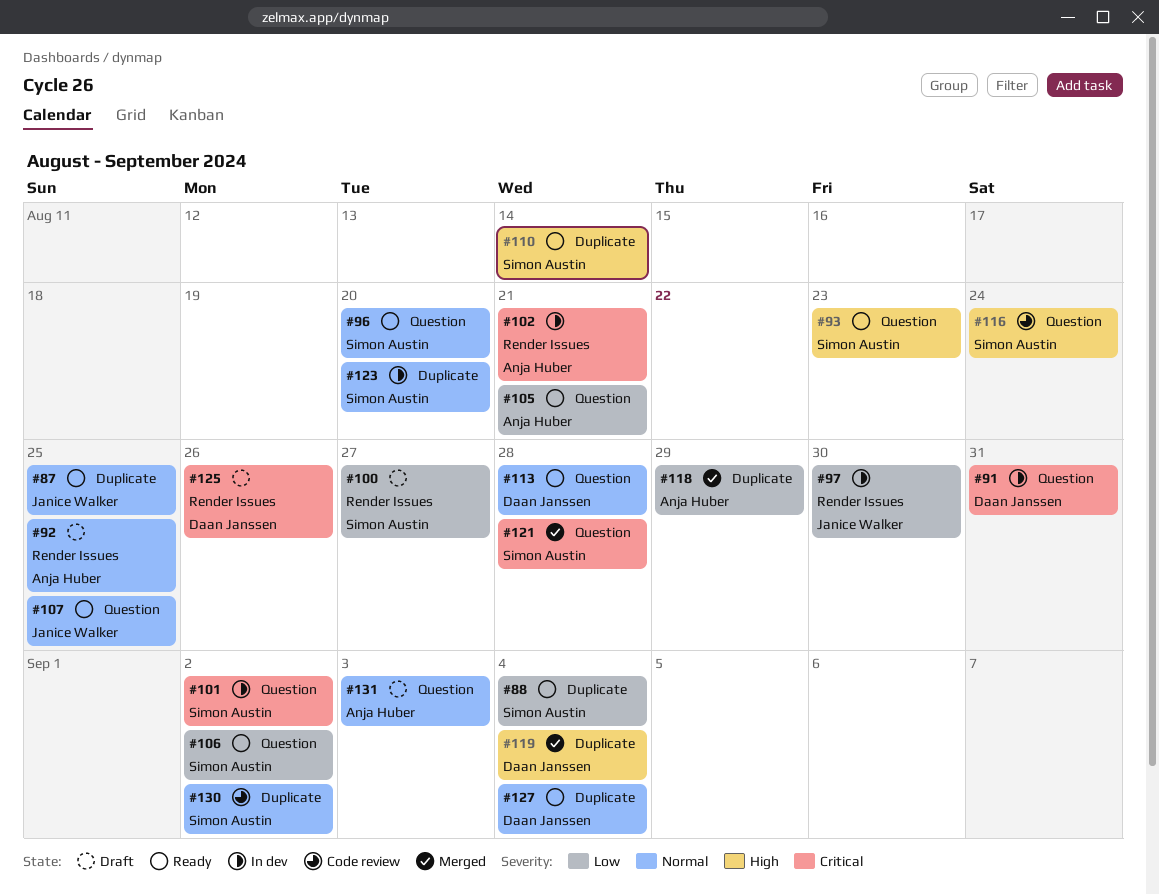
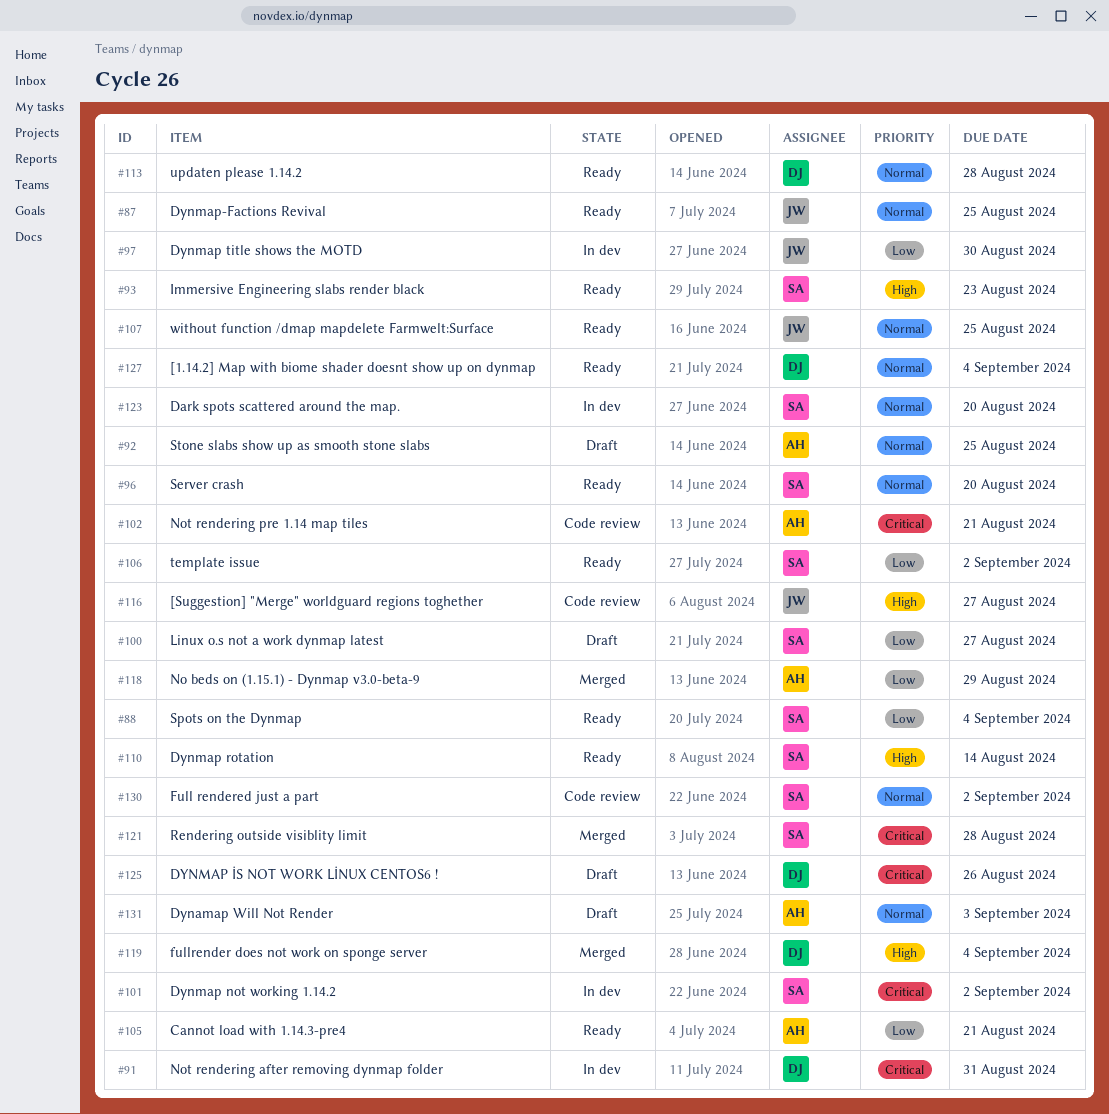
#102, status: In dev -> Code review
#116, owner: Simon Austin -> Janice Walker
#116, due: Aug 24 -> Aug 27

